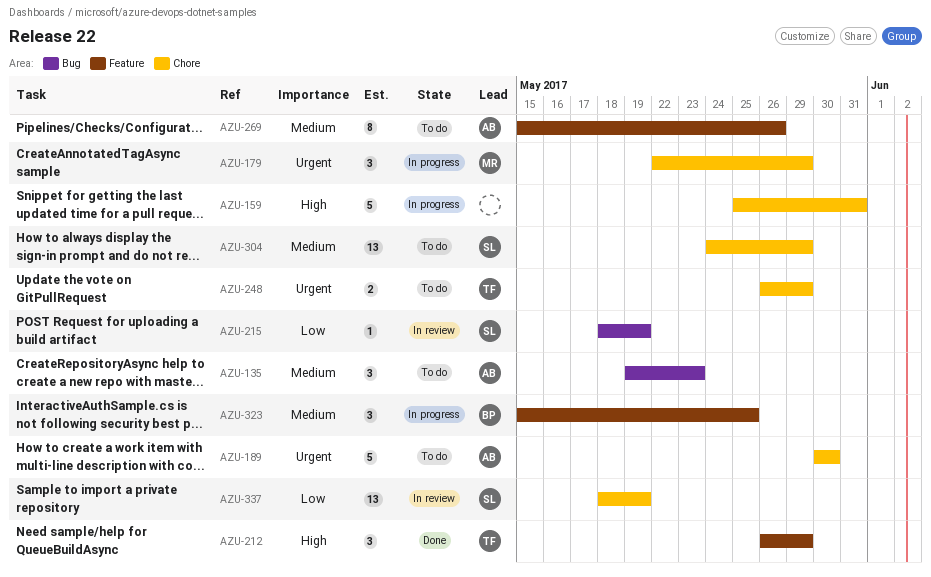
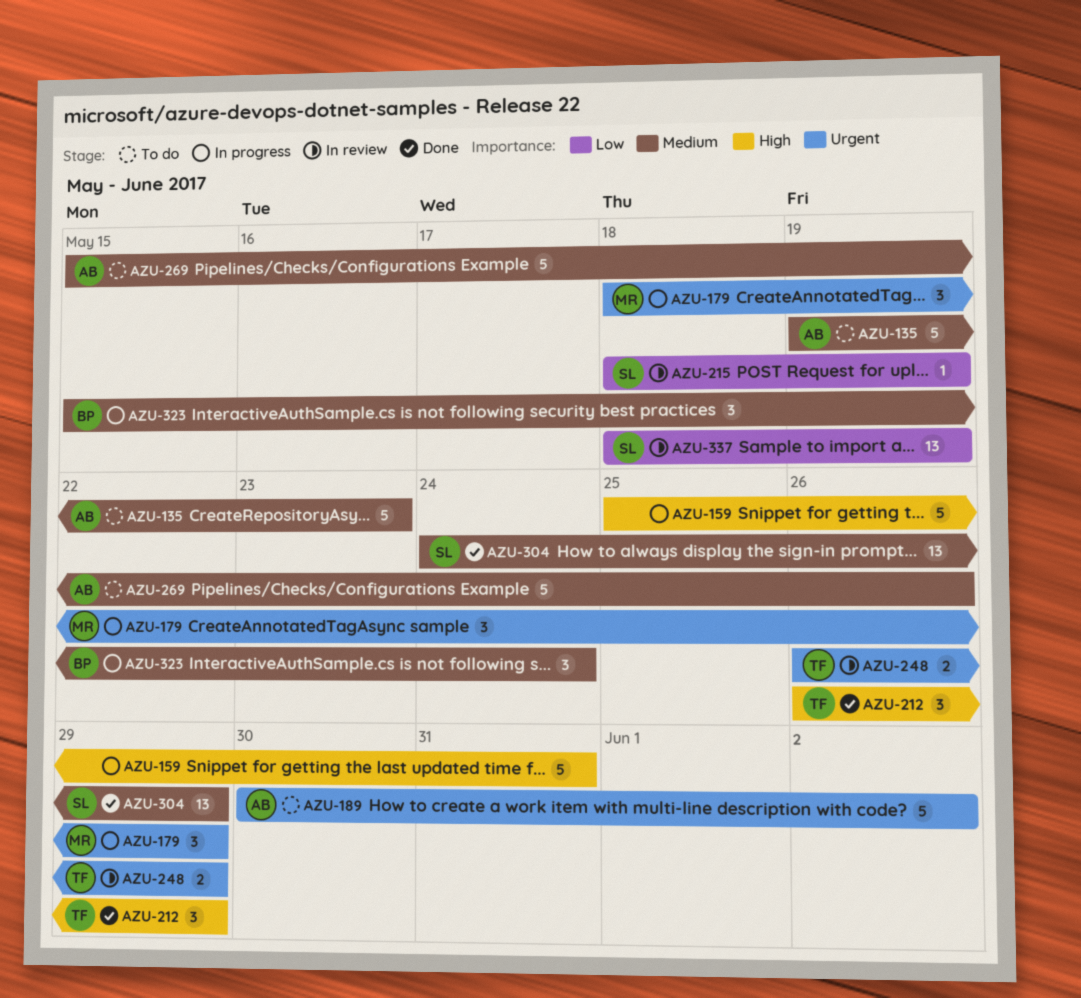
AZU-135, estimate: 3 -> 5
AZU-179, start: May 22 -> May 18
AZU-189, due: May 30 -> Jun 2
AZU-248, status: To do -> In review
AZU-269, estimate: 8 -> 5
AZU-304, status: To do -> Done
AZU-323, due: May 25 -> May 24

